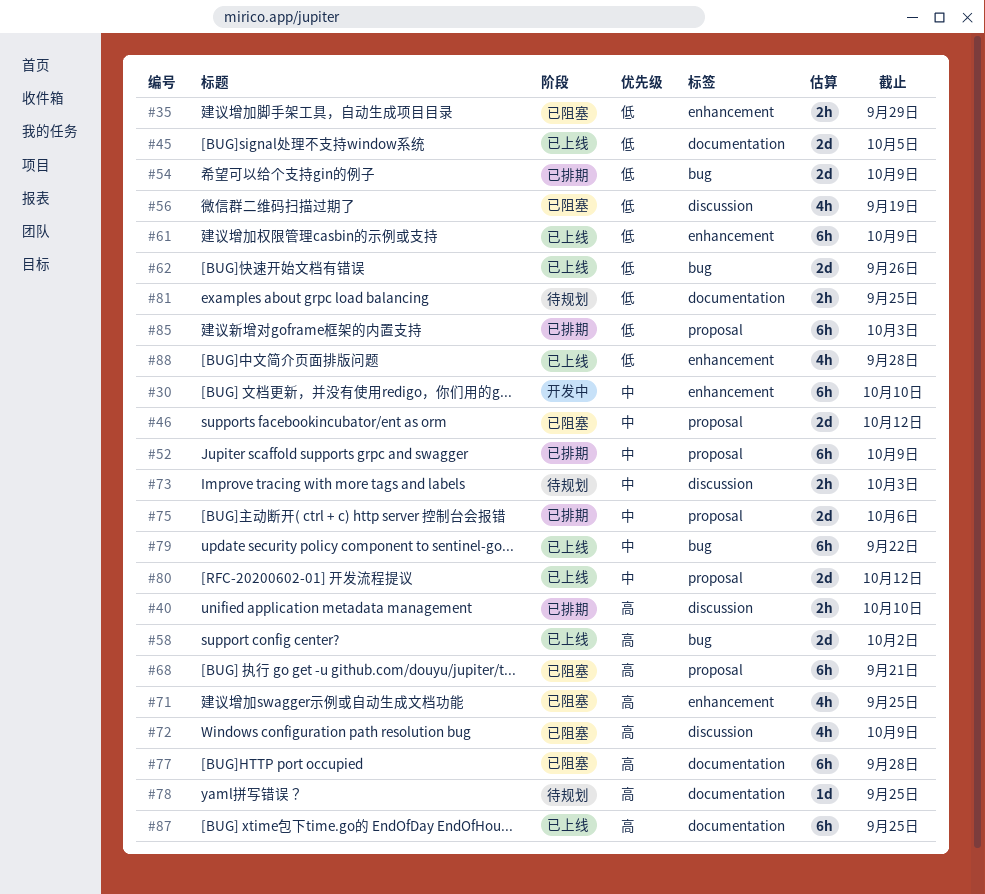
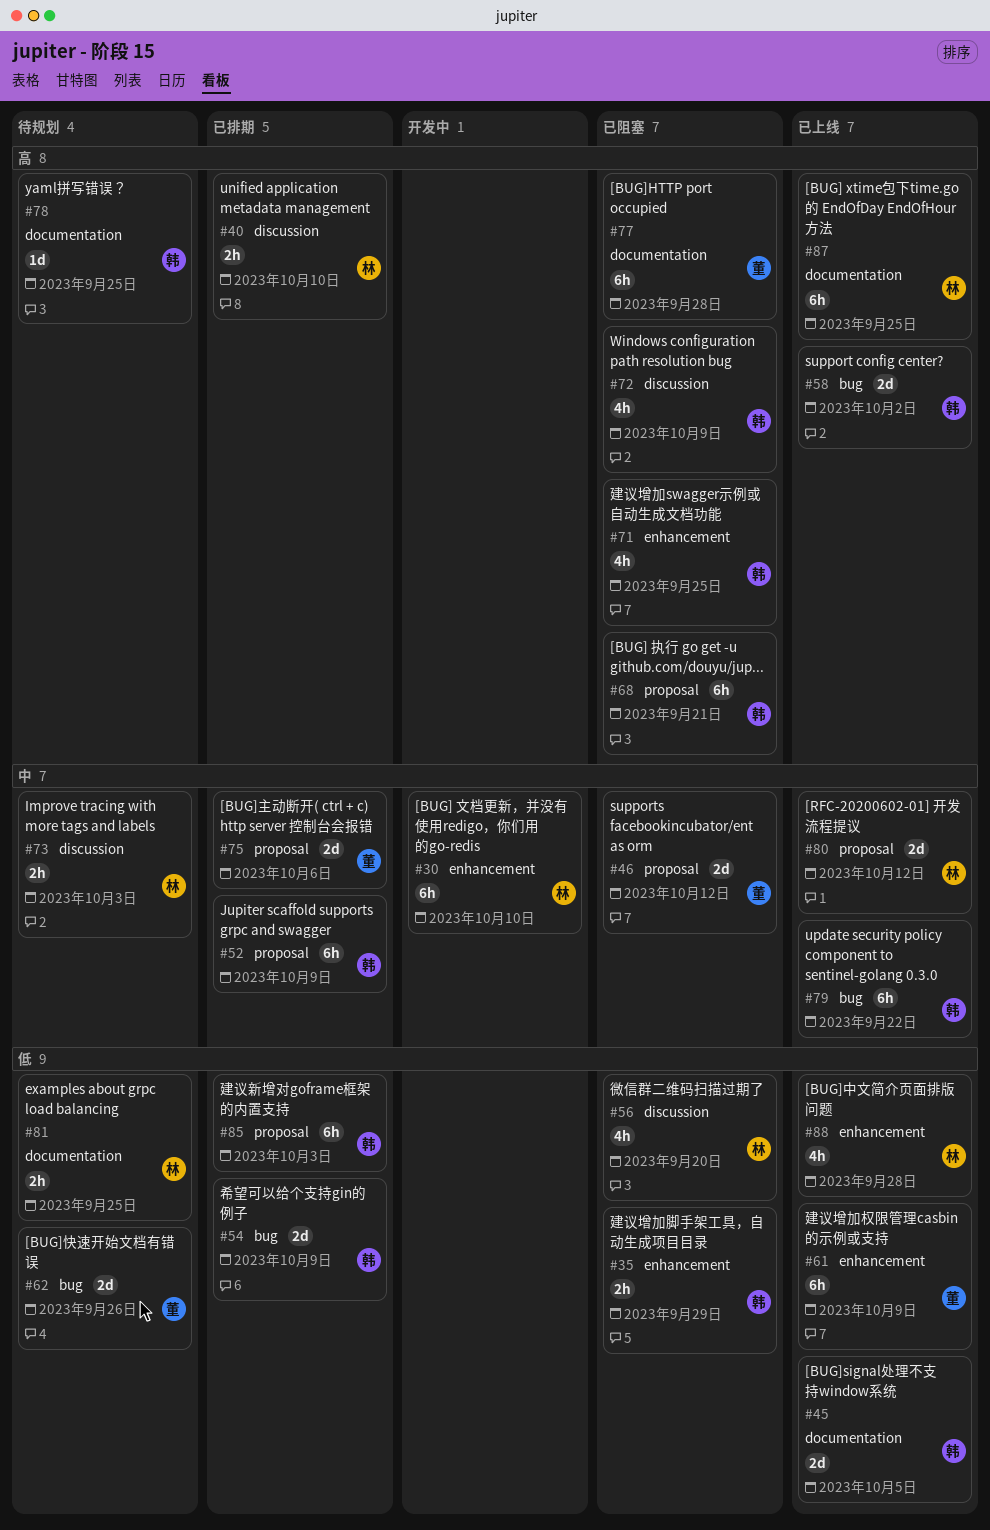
#56, due: Sep 19 -> Sep 20
#62, status: 已上线 -> 待规划

